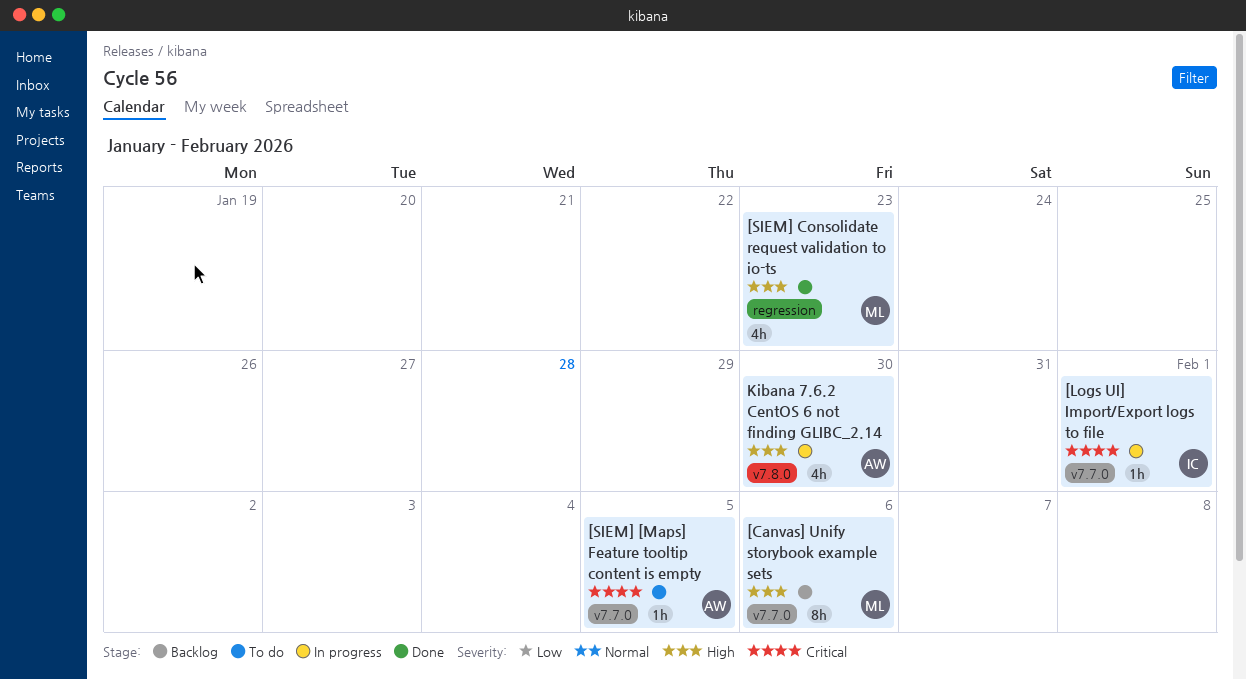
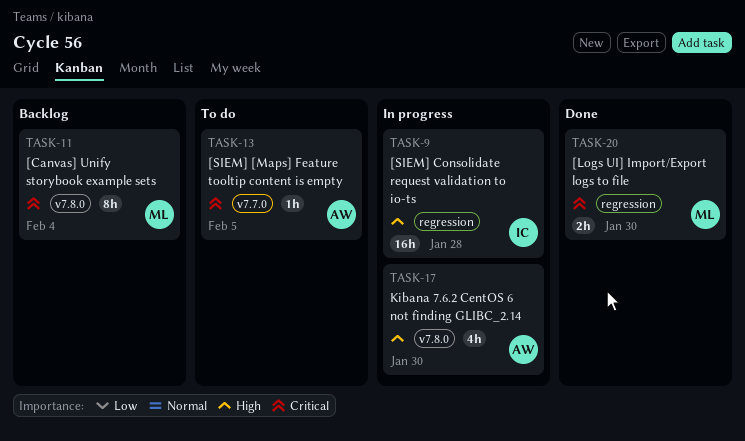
[Canvas] Unify storybook example sets, priority: High -> Critical
[Canvas] Unify storybook example sets, label: v7.7.0 -> v7.8.0
[Canvas] Unify storybook example sets, due: Feb 6 -> Feb 4
[Logs UI] Import/Export logs to file, status: In progress -> Done
[Logs UI] Import/Export logs to file, owner: IC -> ML
[Logs UI] Import/Export logs to file, label: v7.7.0 -> regression
[Logs UI] Import/Export logs to file, estimate: 1h -> 2h
[Logs UI] Import/Export logs to file, due: Feb 1 -> Jan 30
[SIEM] Consolidate request validation to io-ts, status: Done -> In progress
[SIEM] Consolidate request validation to io-ts, owner: ML -> IC
[SIEM] Consolidate request validation to io-ts, estimate: 4h -> 16h
[SIEM] Consolidate request validation to io-ts, due: Jan 23 -> Jan 28

